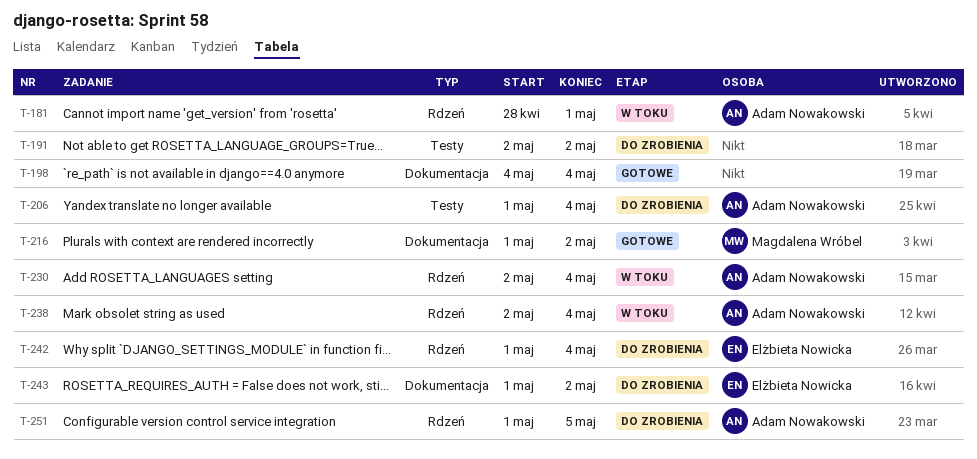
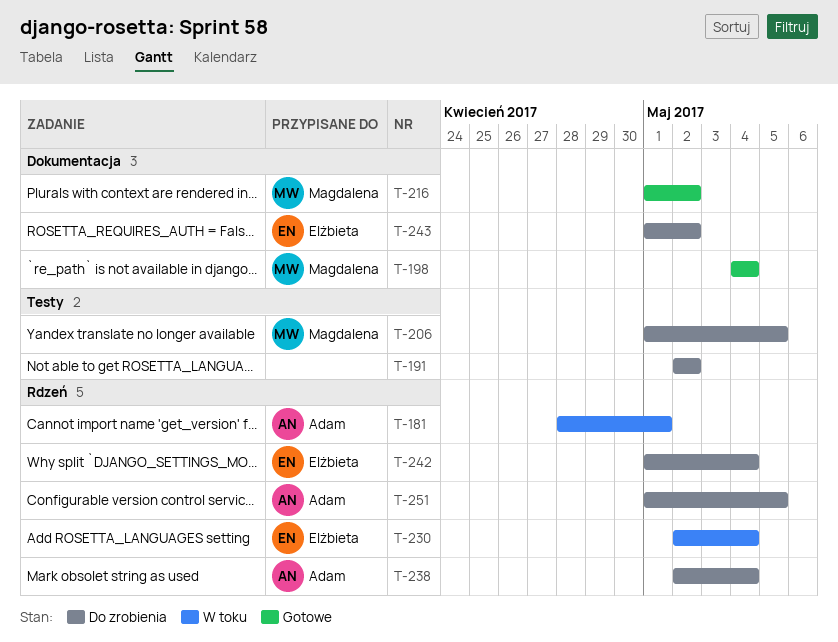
T-198, owner: none -> Magdalena Wróbel
T-206, owner: Adam Nowakowski -> Magdalena Wróbel
T-206, due: May 4 -> May 5
T-230, owner: Adam Nowakowski -> Elżbieta Nowicka
T-238, status: W toku -> Do zrobienia

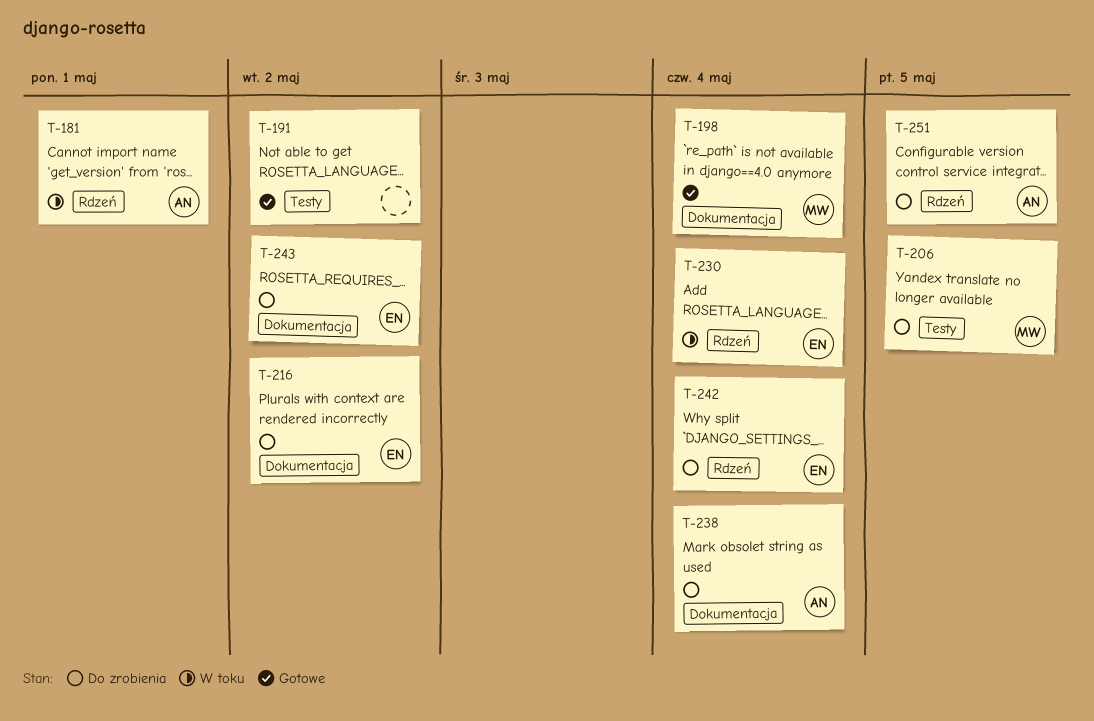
T-191, status: Do zrobienia -> Gotowe
T-216, status: Gotowe -> Do zrobienia
T-216, owner: Magdalena -> Elżbieta
T-238, label: Rdzeń -> Dokumentacja

